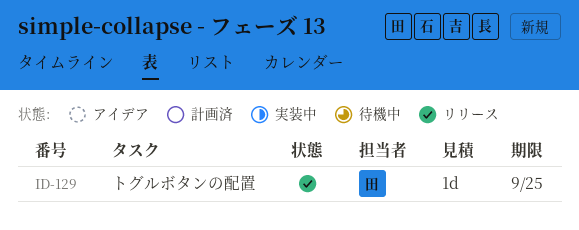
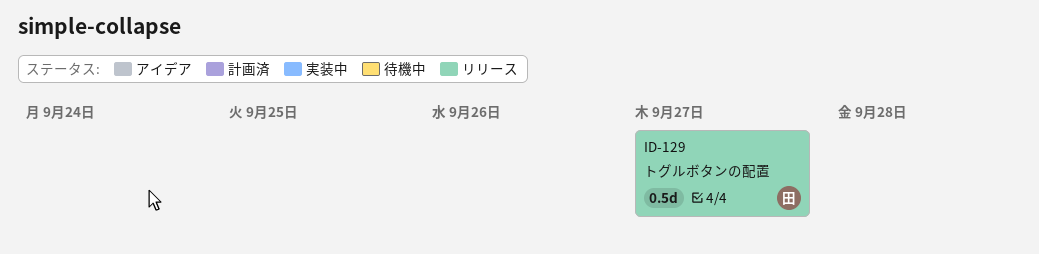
ID-129, estimate: 1d -> 0.5d
ID-129, due: Sep 25 -> Sep 27

